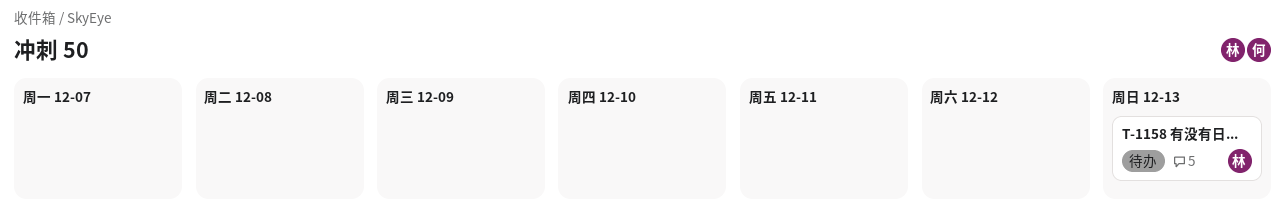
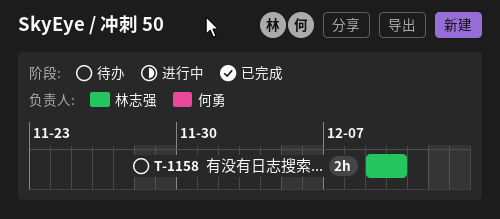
T-1158, due: Dec 13 -> Dec 10

